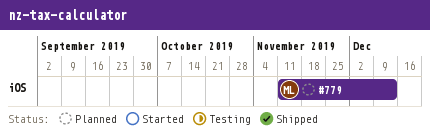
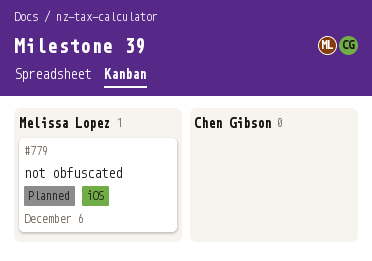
#779, due: Dec 13 -> Dec 6

